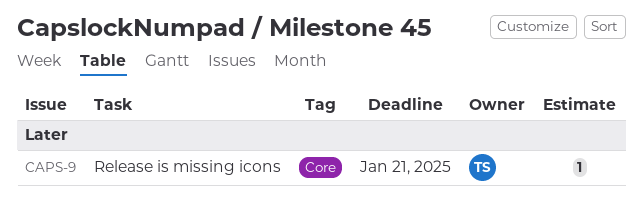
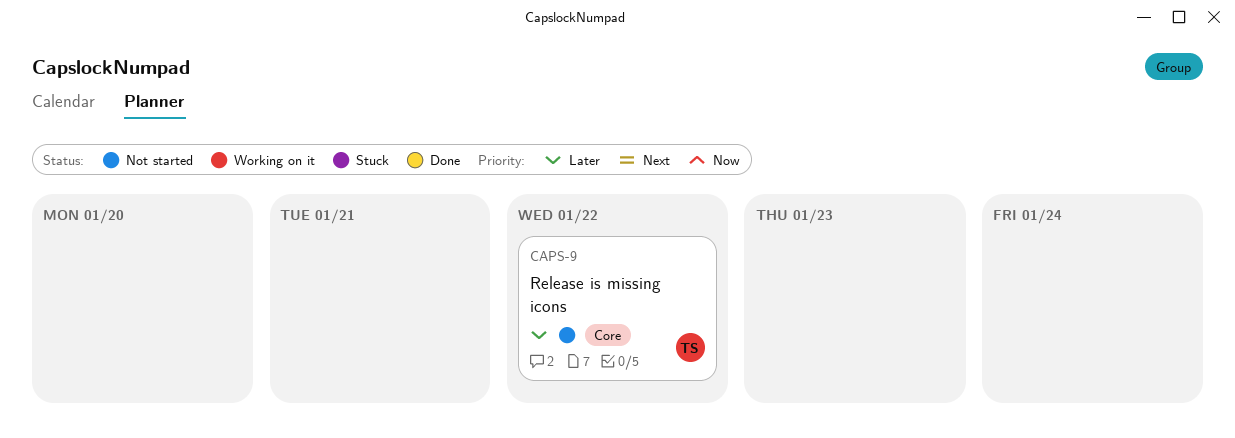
CAPS-9, due: Jan 21 -> Jan 22

